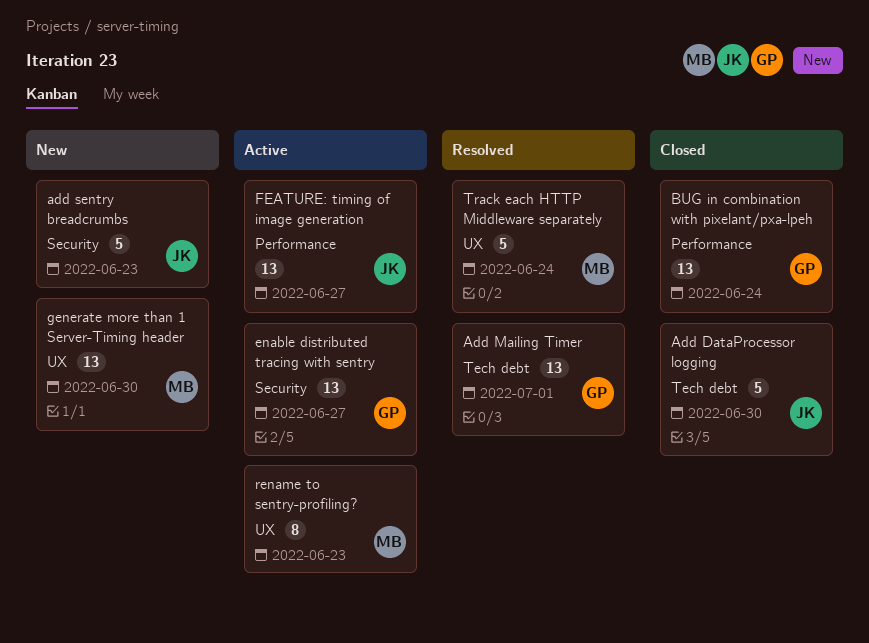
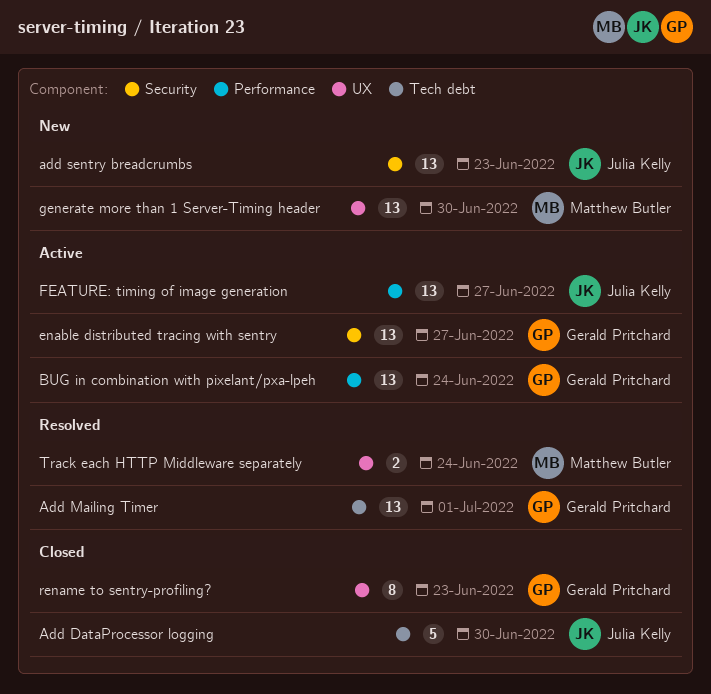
add sentry breadcrumbs, estimate: 5 -> 13
BUG in combination with pixelant/pxa-lpeh, status: Closed -> Active
rename to sentry-profiling?, status: Active -> Closed
rename to sentry-profiling?, owner: Matthew Butler -> Gerald Pritchard
Track each HTTP Middleware separately, estimate: 5 -> 2

